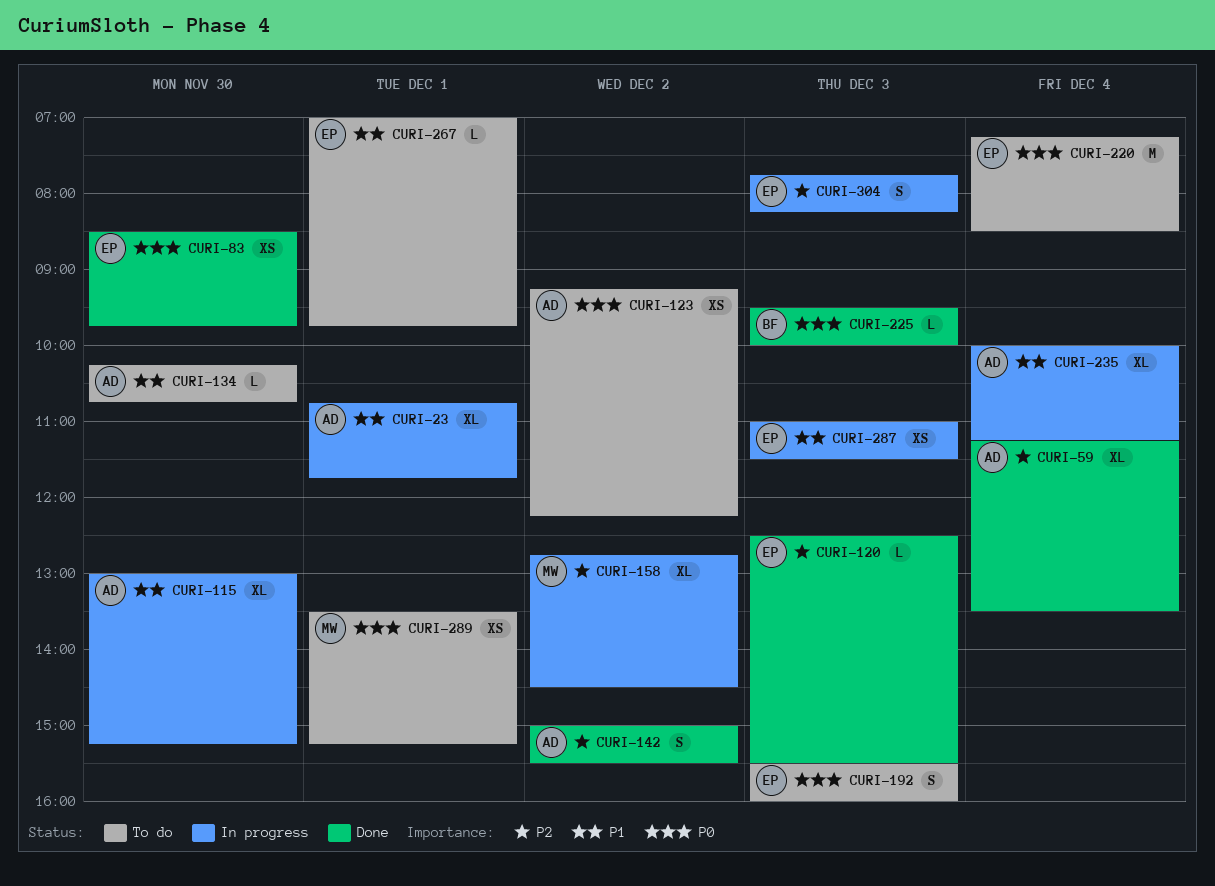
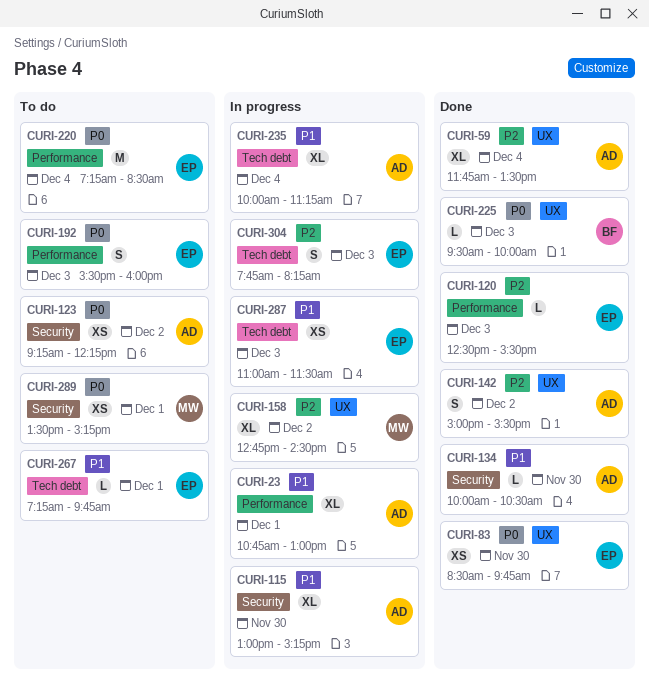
CURI-23, ends: 11:45 -> 13:00
CURI-59, begins: 11:15 -> 11:45
CURI-134, status: To do -> Done
CURI-134, begins: 10:15 -> 10:00
CURI-134, ends: 10:45 -> 10:30
CURI-267, begins: 07:00 -> 07:15

